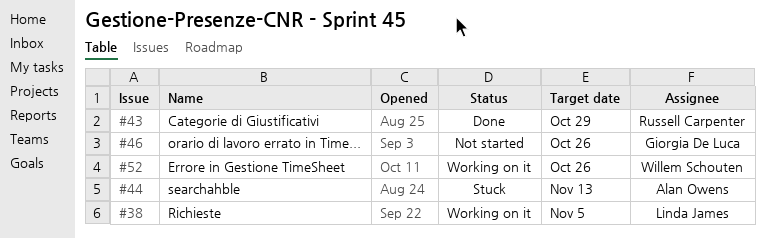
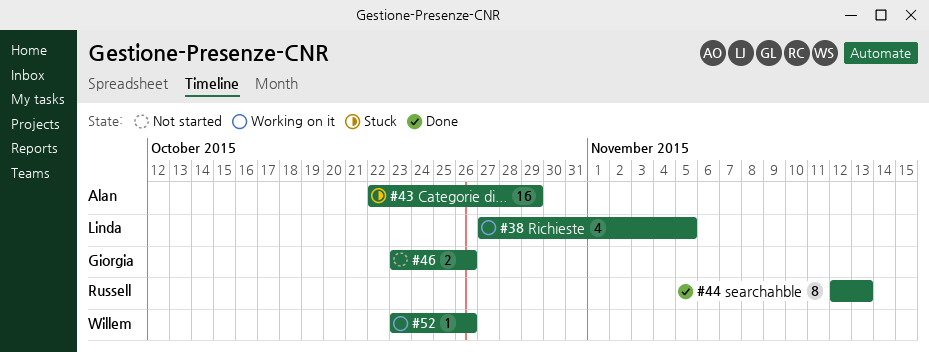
#43, status: Done -> Stuck
#43, owner: Russell Carpenter -> Alan Owens
#44, status: Stuck -> Done
#44, owner: Alan Owens -> Russell Carpenter

